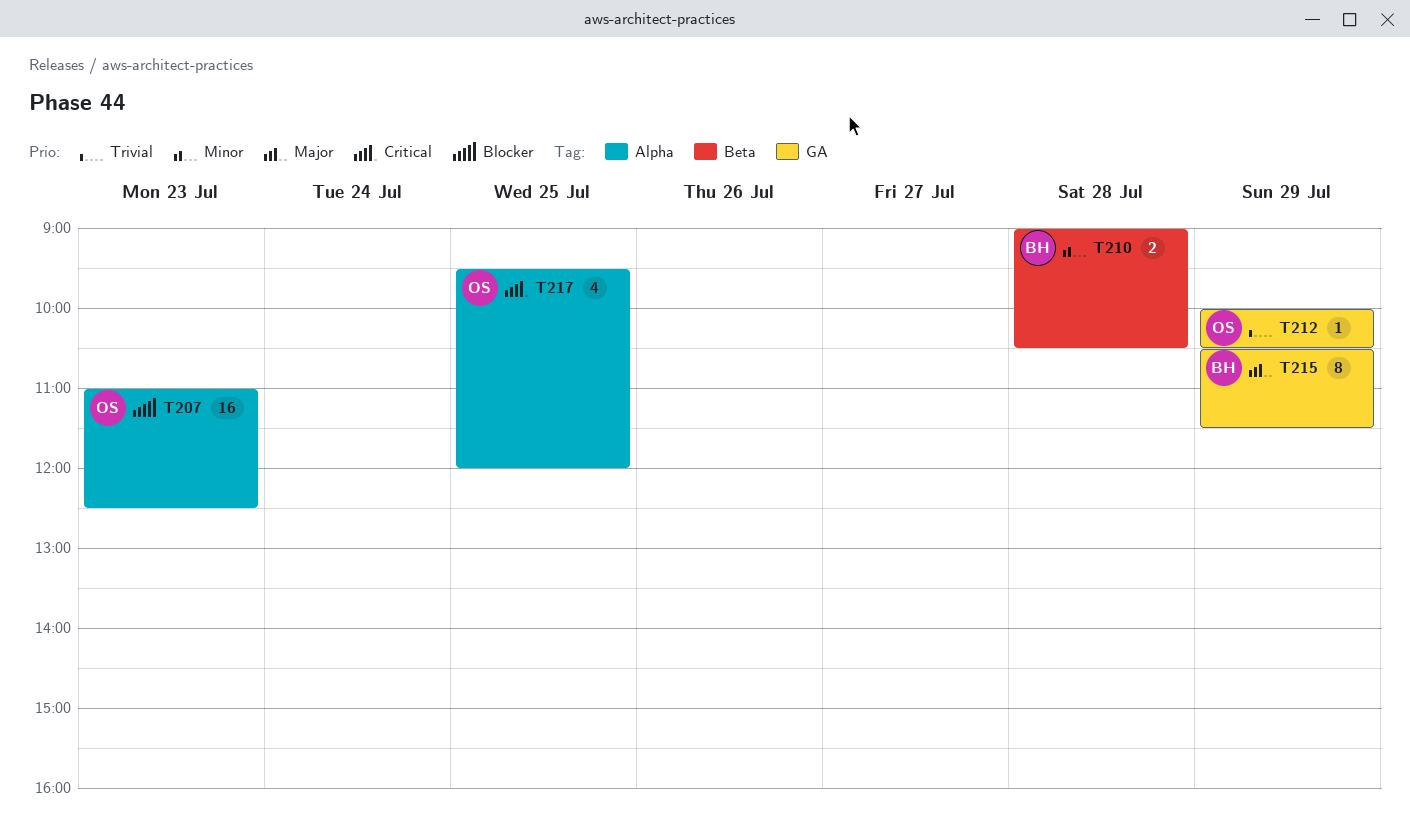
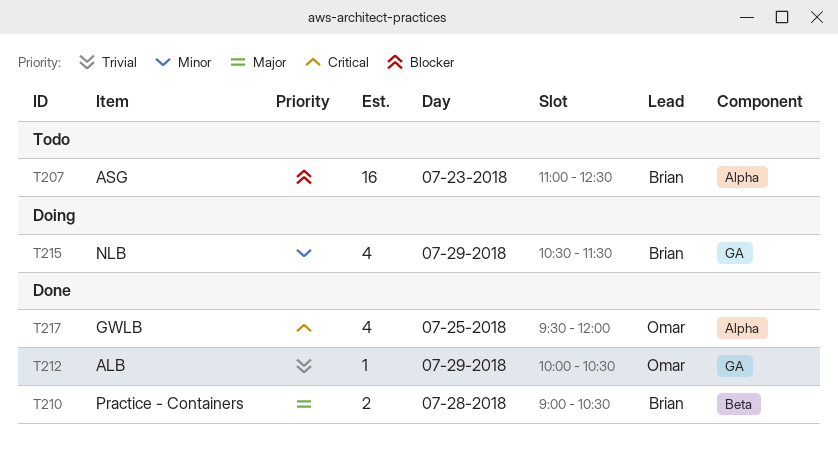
T207, owner: Omar -> Brian
T210, priority: Minor -> Major
T215, priority: Major -> Minor
T215, estimate: 8 -> 4

